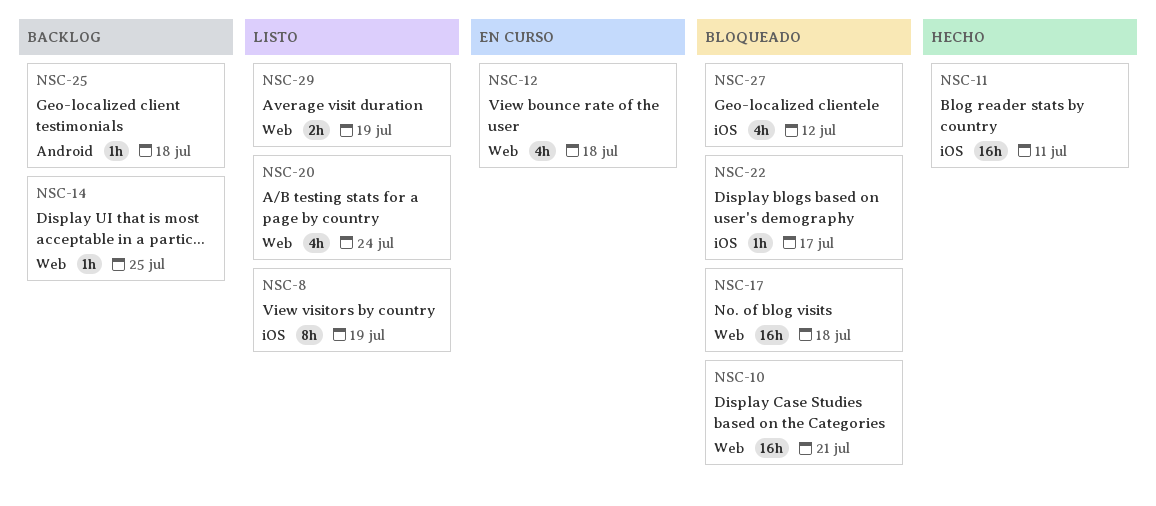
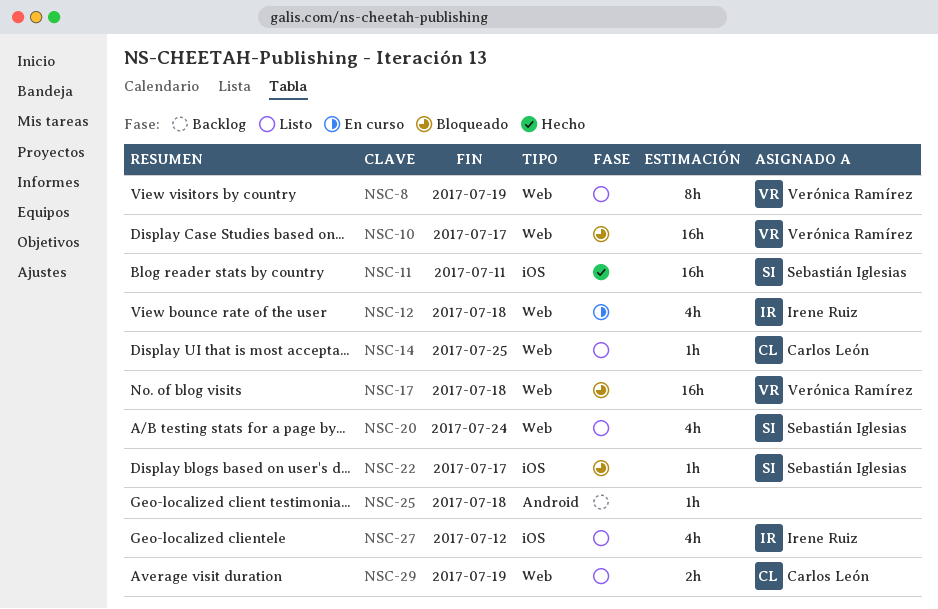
NSC-8, label: iOS -> Web
NSC-10, due: Jul 21 -> Jul 17
NSC-14, status: Backlog -> Listo
NSC-27, status: Bloqueado -> Listo

